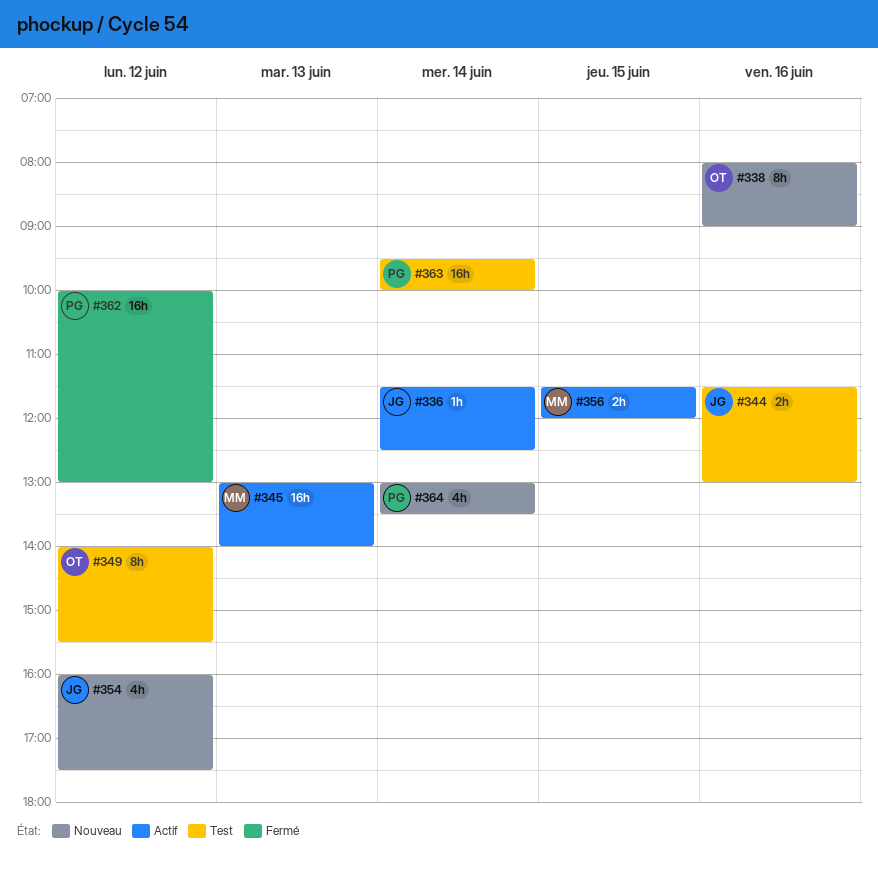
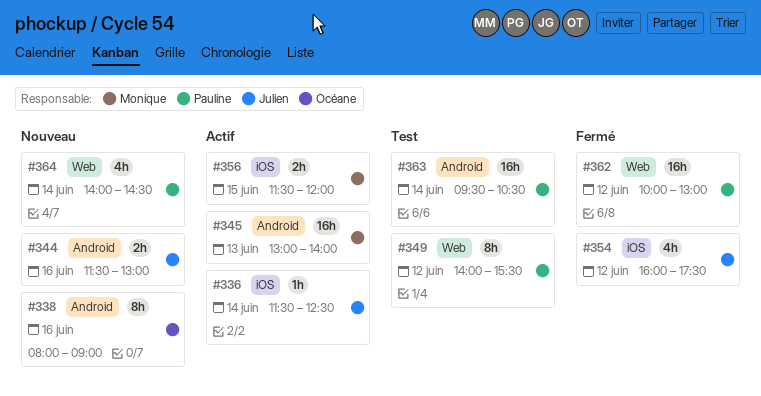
#344, status: Test -> Nouveau
#349, owner: Océane -> Pauline
#354, status: Nouveau -> Fermé
#363, ends: 10:00 -> 10:30
#364, begins: 13:00 -> 14:00
#364, ends: 13:30 -> 14:30

